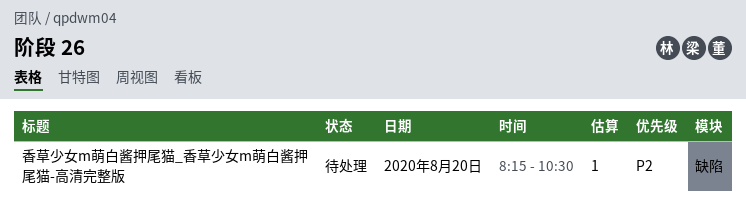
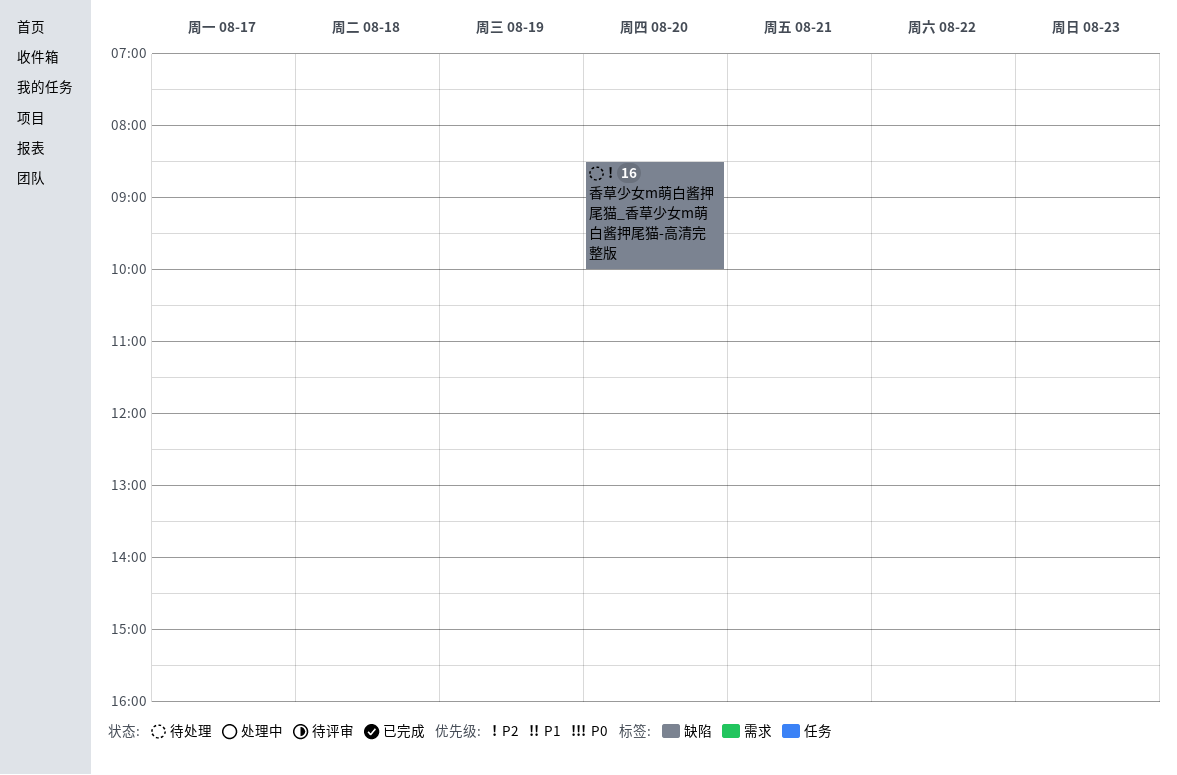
香草少女m萌白酱押尾猫_香草少女m萌白酱押尾猫-高清完整版, estimate: 1 -> 16
香草少女m萌白酱押尾猫_香草少女m萌白酱押尾猫-高清完整版, begins: 08:15 -> 08:30
香草少女m萌白酱押尾猫_香草少女m萌白酱押尾猫-高清完整版, ends: 10:30 -> 10:00

